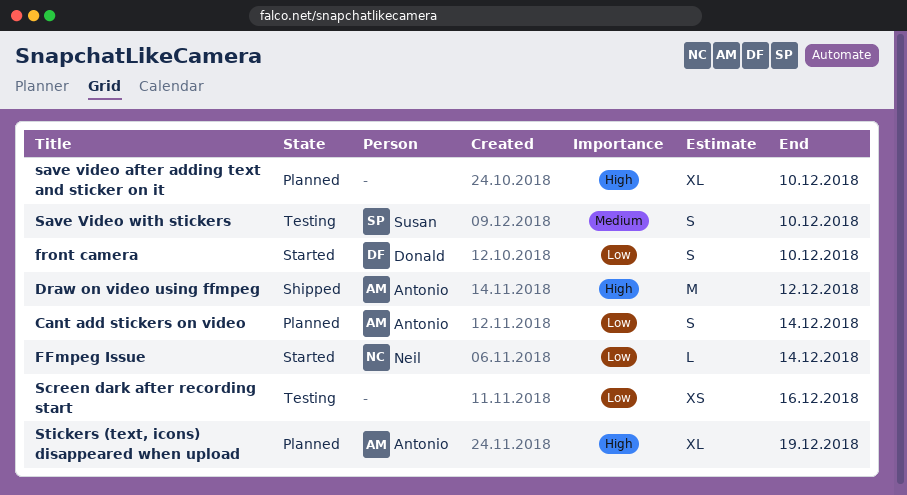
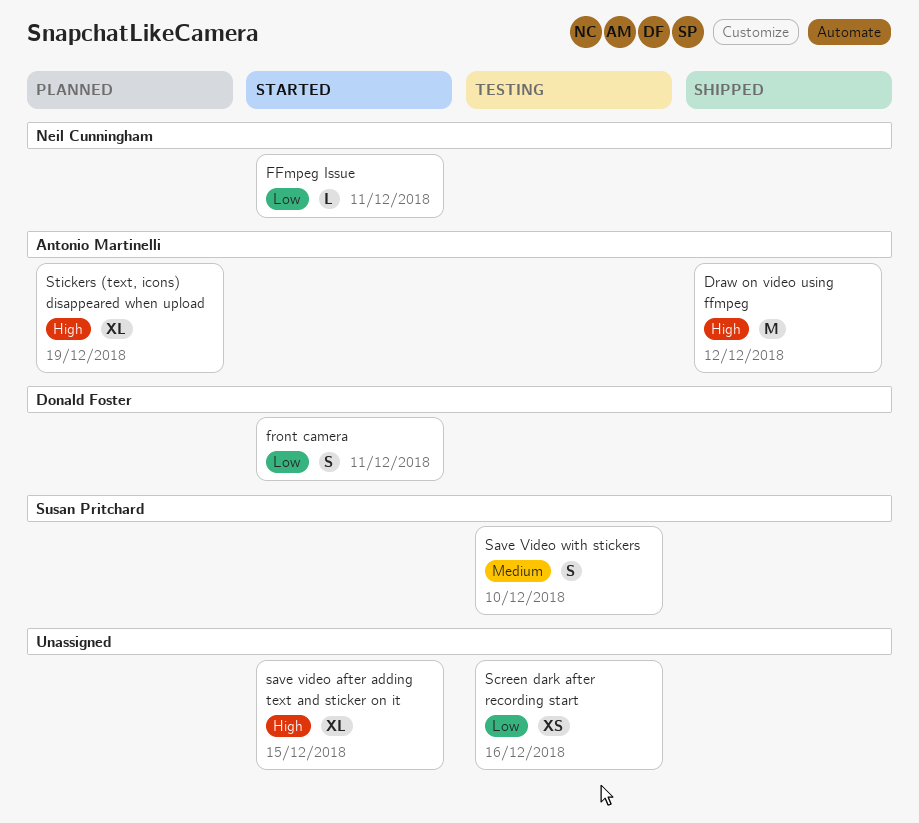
Cant add stickers on video: present -> none
FFmpeg Issue, due: Dec 14 -> Dec 11
front camera, due: Dec 10 -> Dec 11
save video after adding text and sticker on it, status: Planned -> Started
save video after adding text and sticker on it, due: Dec 10 -> Dec 15

